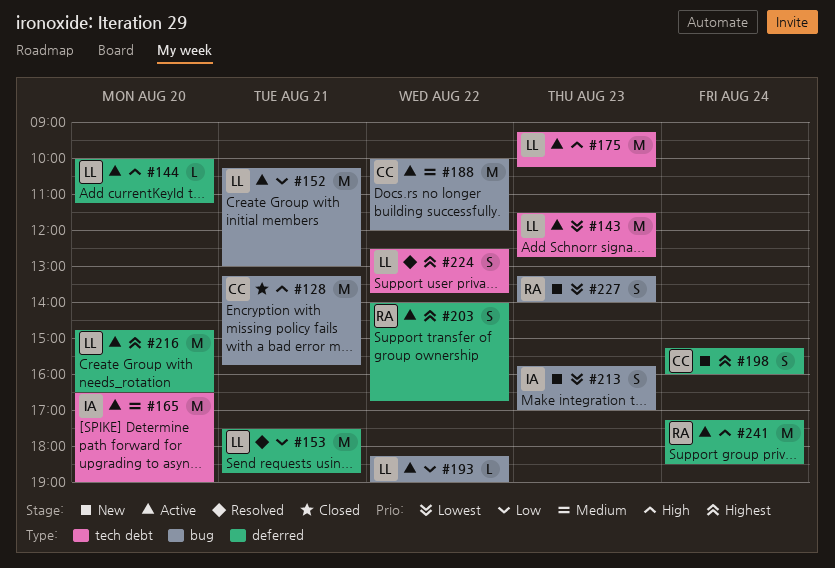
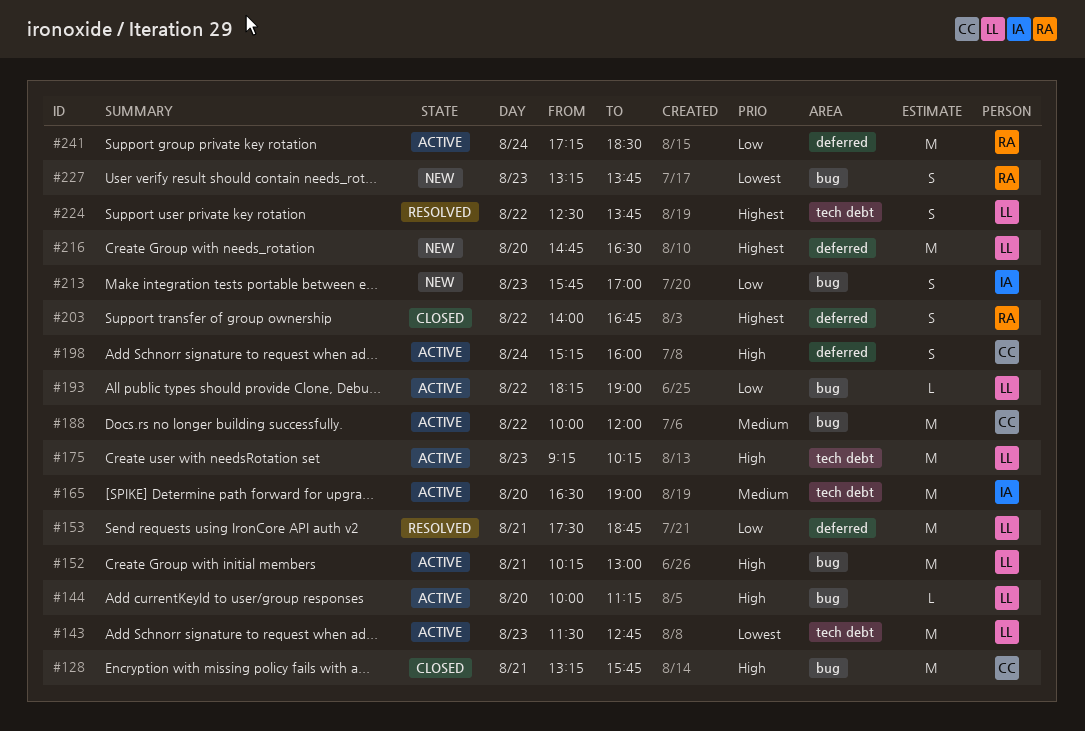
#144, label: deferred -> bug
#152, priority: Low -> High
#198, status: New -> Active
#198, priority: Highest -> High
#203, status: Active -> Closed
#213, priority: Lowest -> Low
#216, status: Active -> New
#227, ends: 14:00 -> 13:45
#241, priority: High -> Low

